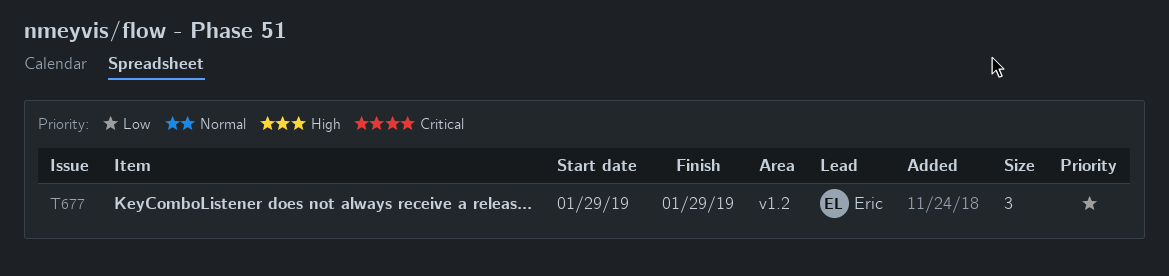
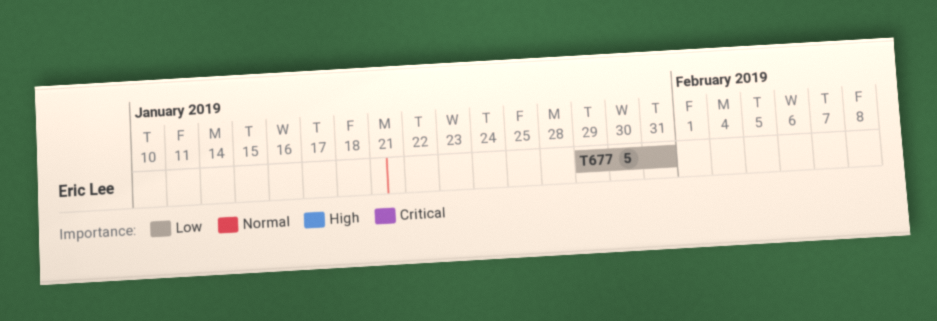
T677, estimate: 3 -> 5
T677, due: Jan 29 -> Jan 31

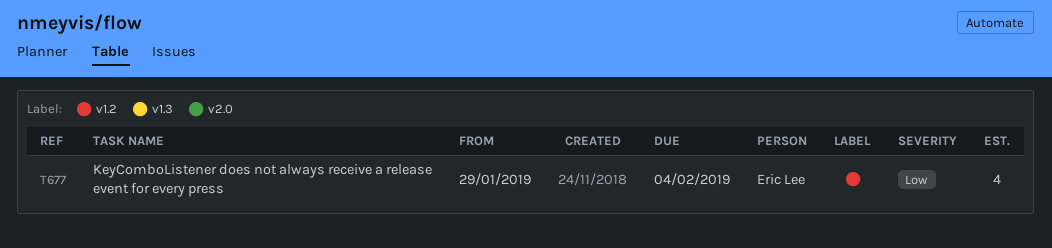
T677, estimate: 5 -> 4
T677, due: Jan 31 -> Feb 4

